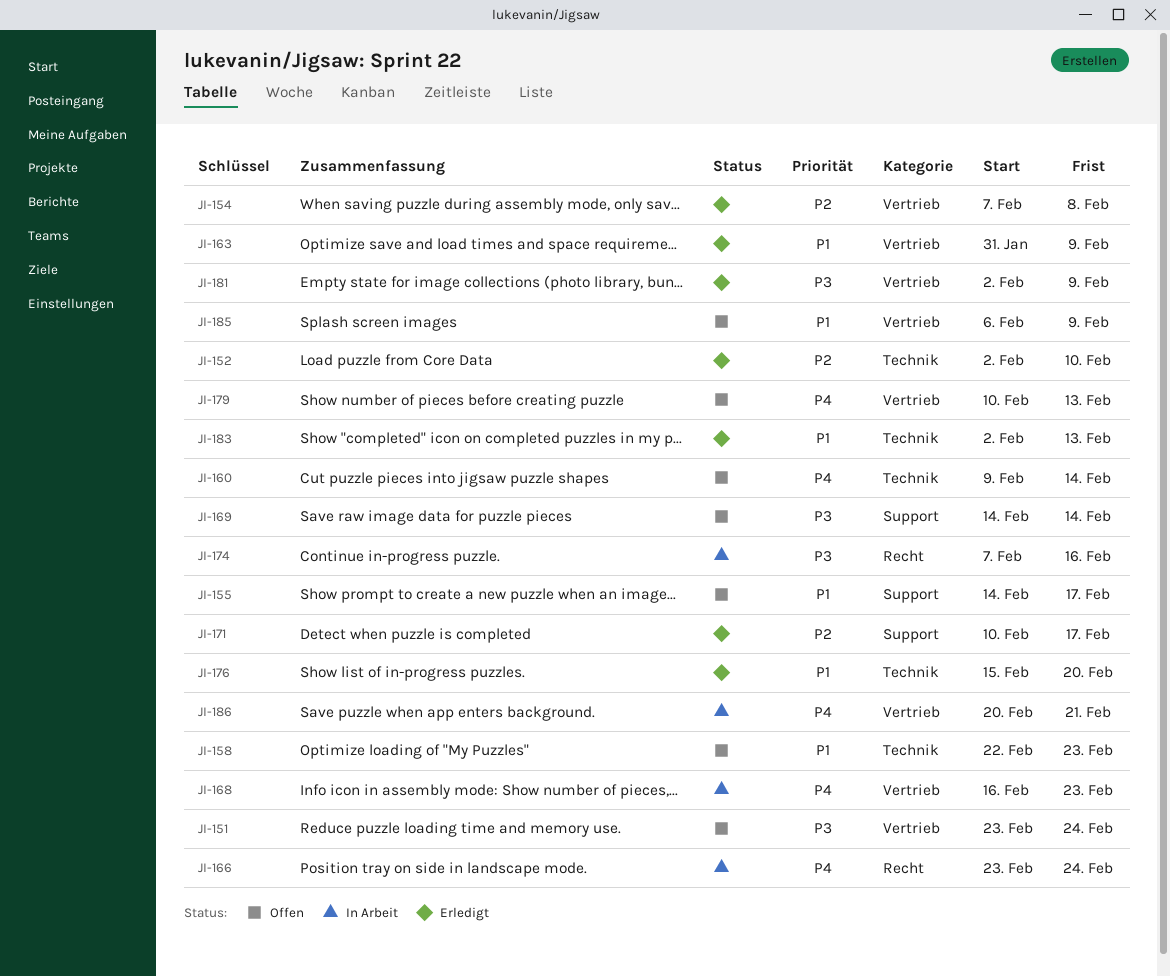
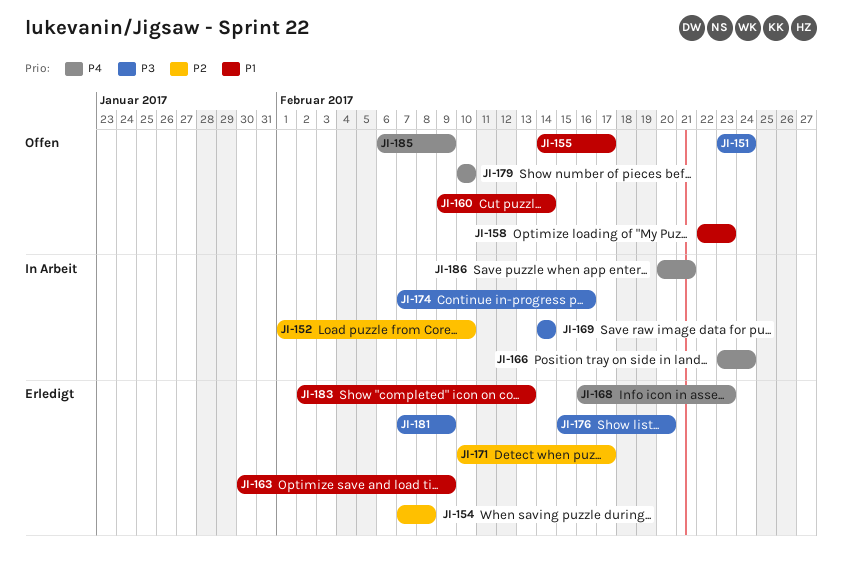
JI-152, status: Erledigt -> In Arbeit
JI-152, start: Feb 2 -> Feb 1
JI-160, priority: P4 -> P1
JI-163, start: Jan 31 -> Jan 30
JI-168, status: In Arbeit -> Erledigt
JI-169, status: Offen -> In Arbeit
JI-176, priority: P1 -> P3
JI-179, due: Feb 13 -> Feb 10
JI-181, start: Feb 2 -> Feb 7
JI-185, priority: P1 -> P4

